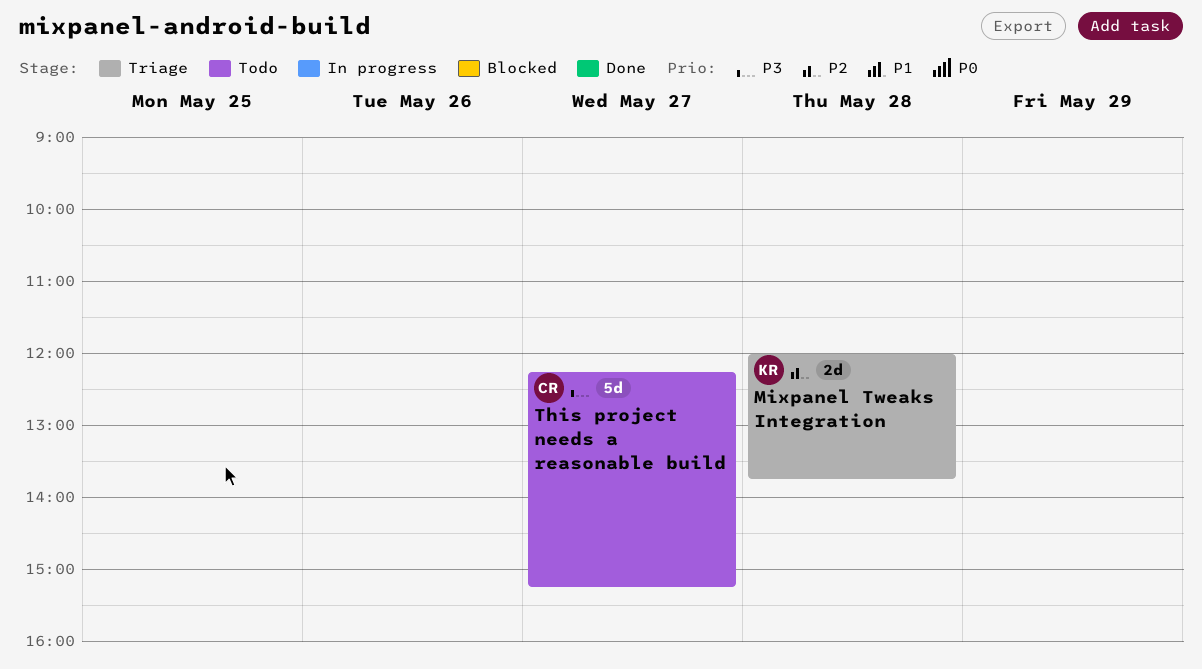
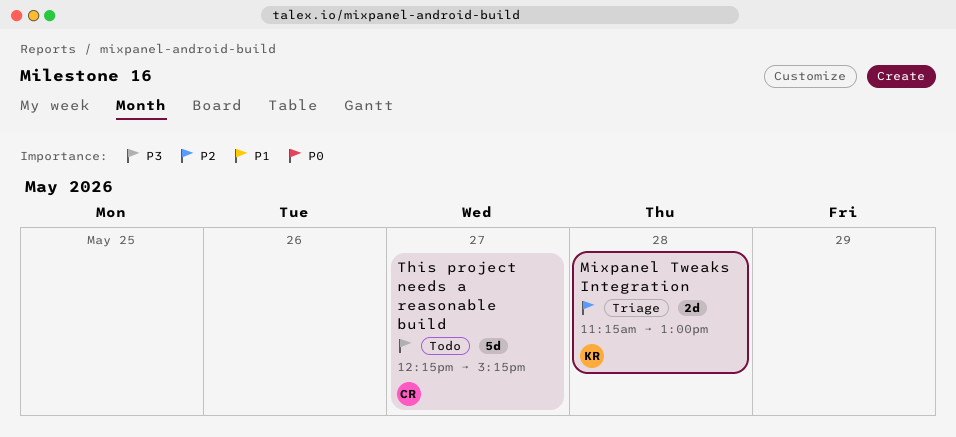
Mixpanel Tweaks Integration, begins: 12:00 -> 11:15
Mixpanel Tweaks Integration, ends: 13:45 -> 13:00

